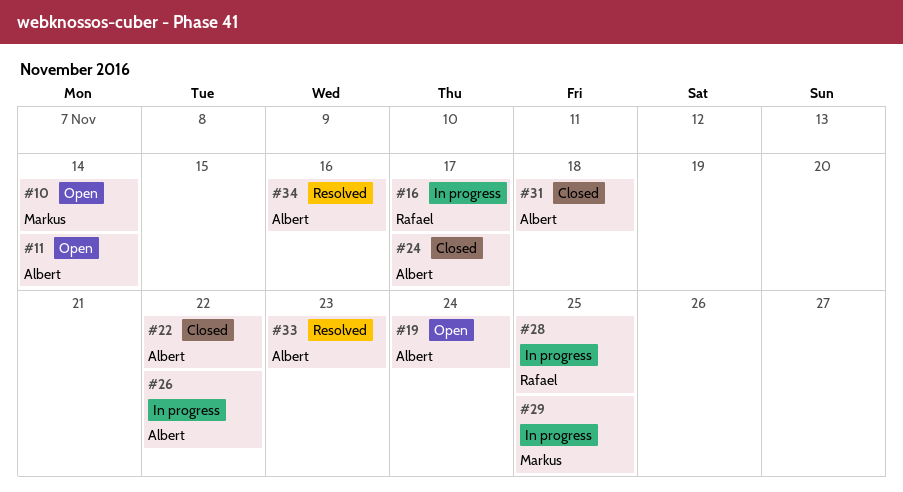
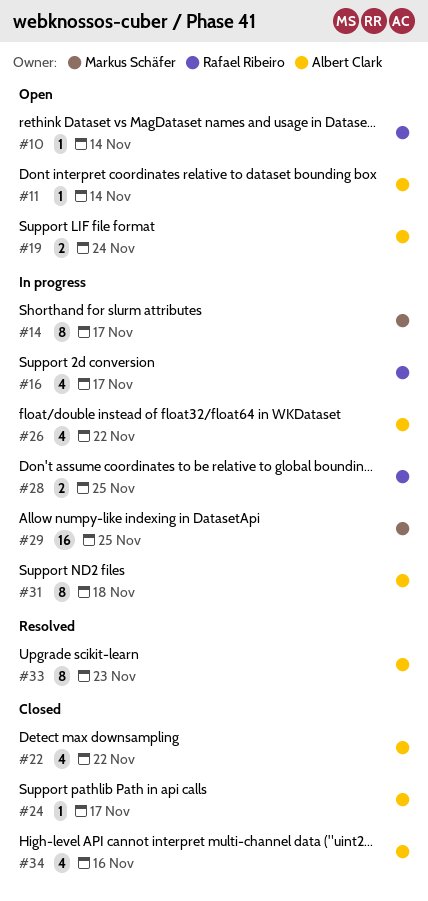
#10, owner: Markus Schäfer -> Rafael Ribeiro
#14: none -> present
#31, status: Closed -> In progress
#34, status: Resolved -> Closed

